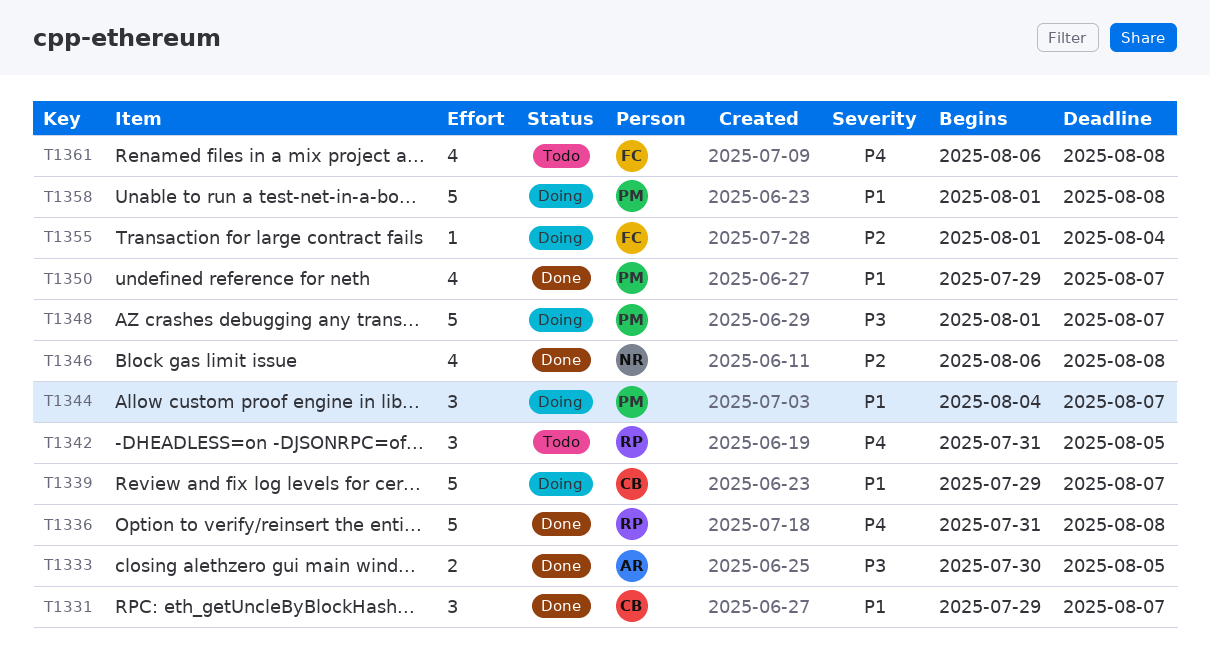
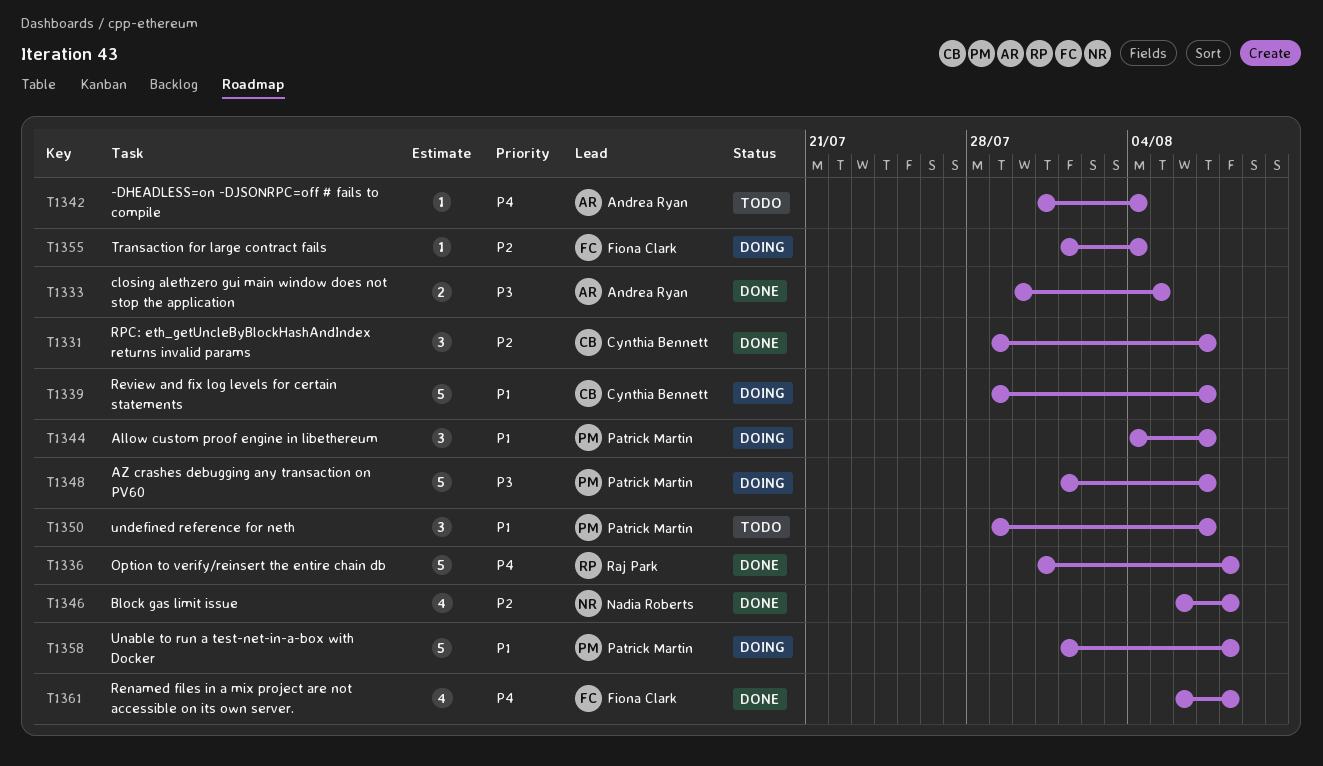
T1331, priority: P1 -> P2
T1342, owner: Raj Park -> Andrea Ryan
T1342, estimate: 3 -> 1
T1342, due: Aug 5 -> Aug 4
T1350, status: Done -> Todo
T1350, estimate: 4 -> 3
T1361, status: Todo -> Done

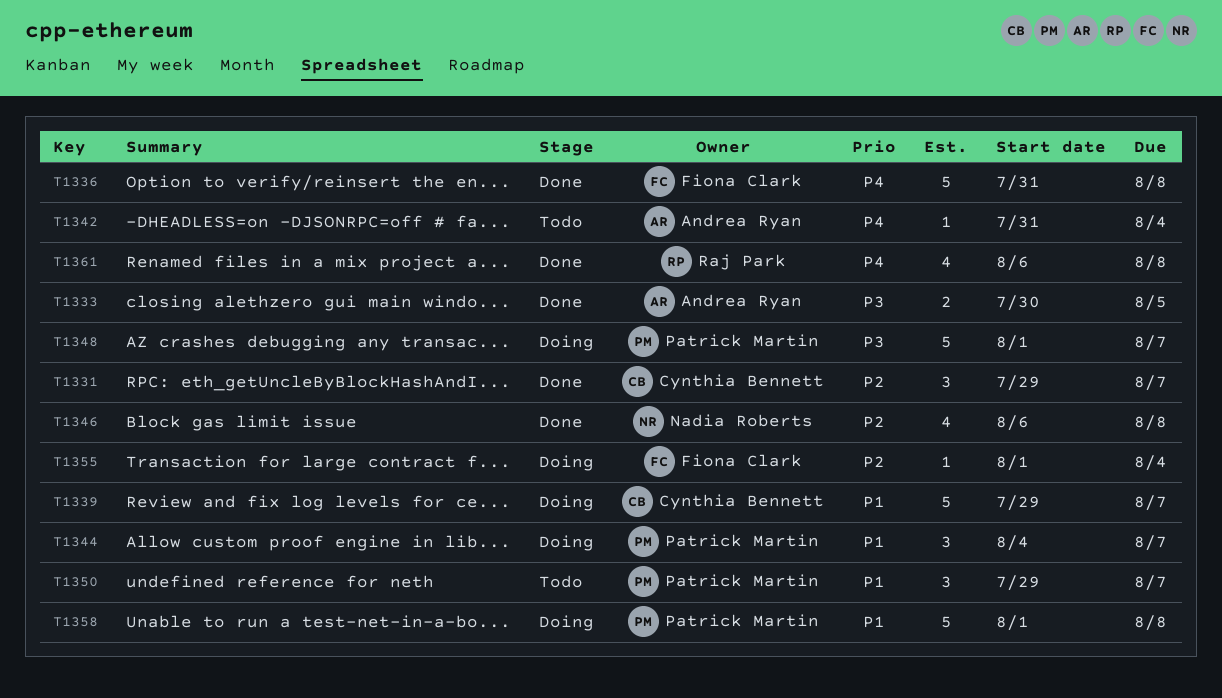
T1336, owner: Raj Park -> Fiona Clark
T1361, owner: Fiona Clark -> Raj Park

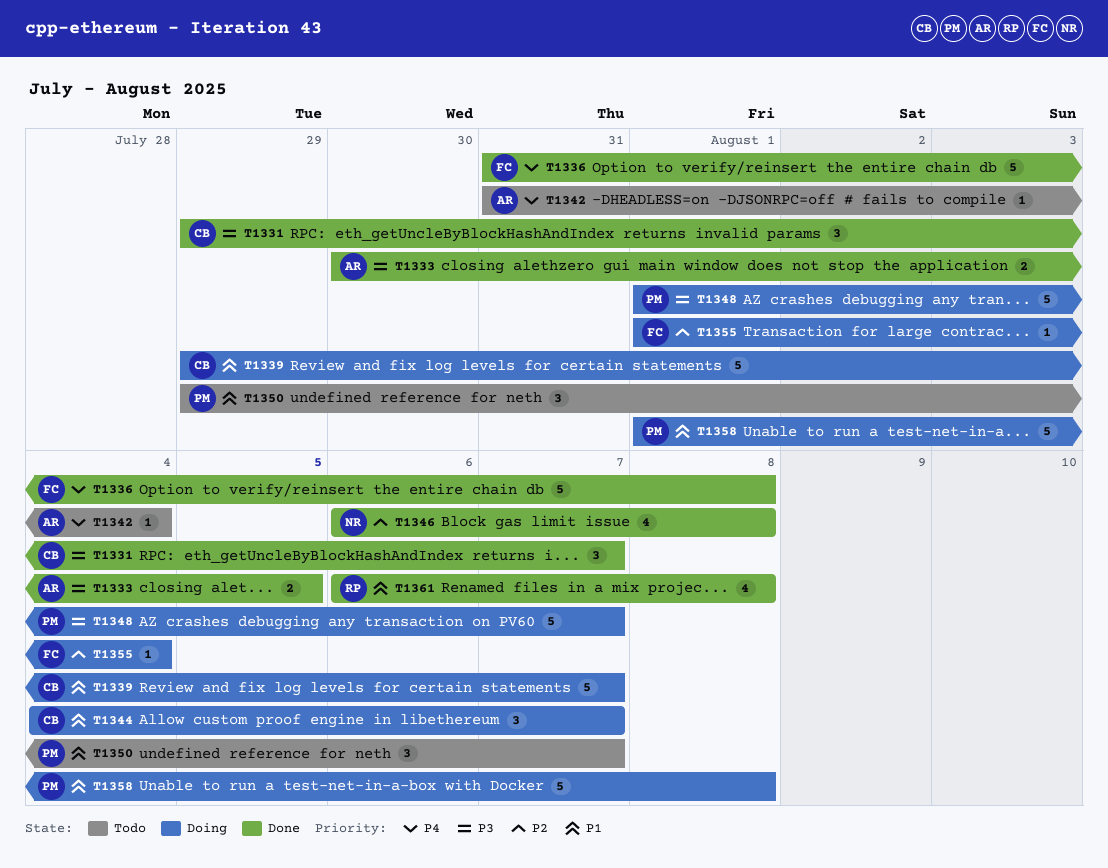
T1331, priority: P2 -> P3
T1344, owner: Patrick Martin -> Cynthia Bennett
T1361, priority: P4 -> P1

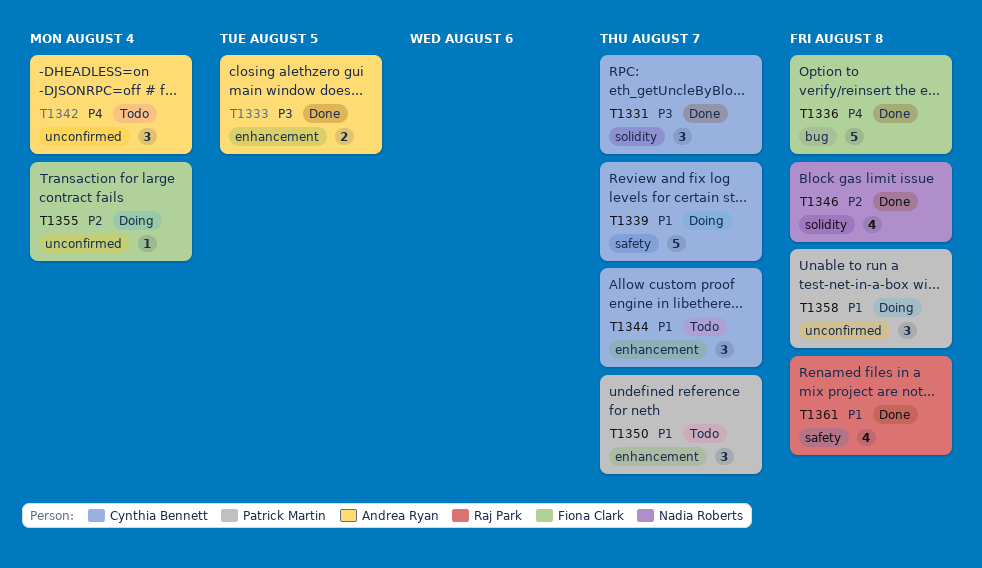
T1342, estimate: 1 -> 3
T1344, status: Doing -> Todo
T1348: present -> none
T1358, estimate: 5 -> 3

